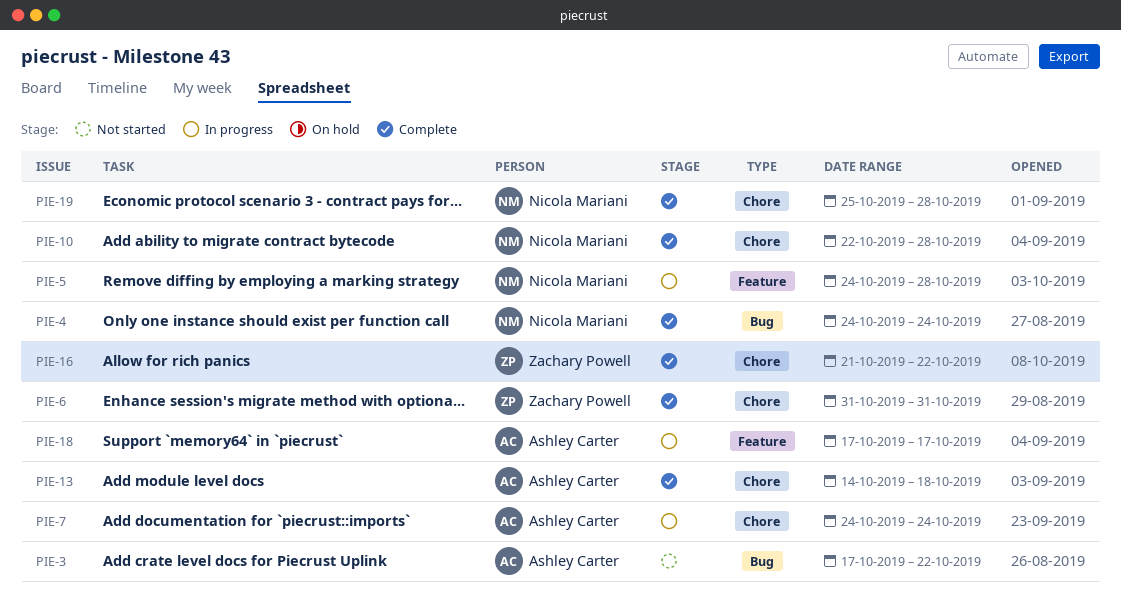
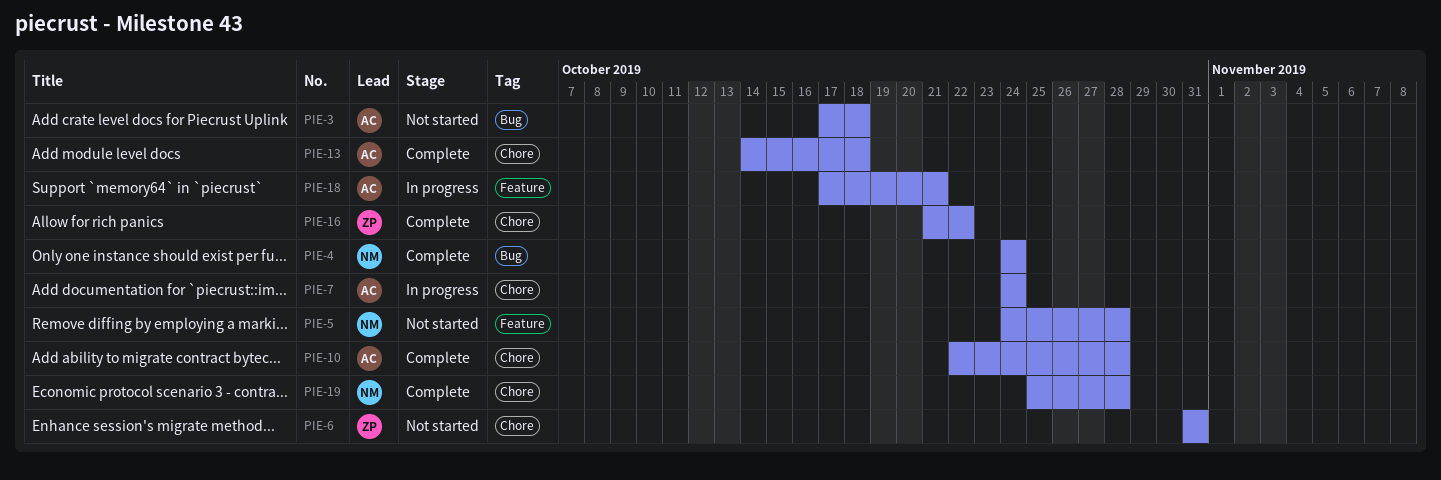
PIE-3, due: Oct 22 -> Oct 18
PIE-5, status: In progress -> Not started
PIE-6, status: Complete -> Not started
PIE-10, owner: Nicola Mariani -> Ashley Carter
PIE-18, due: Oct 17 -> Oct 21

